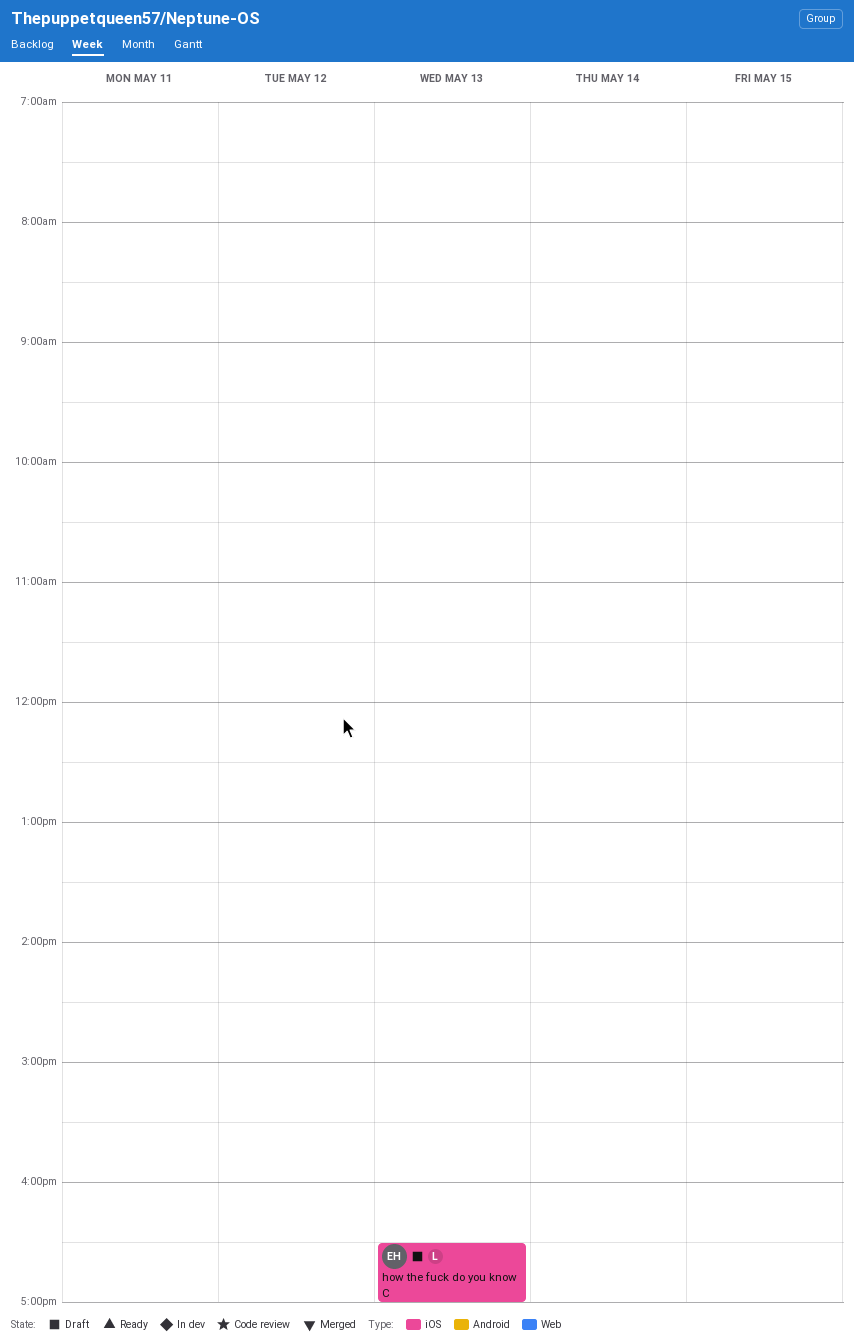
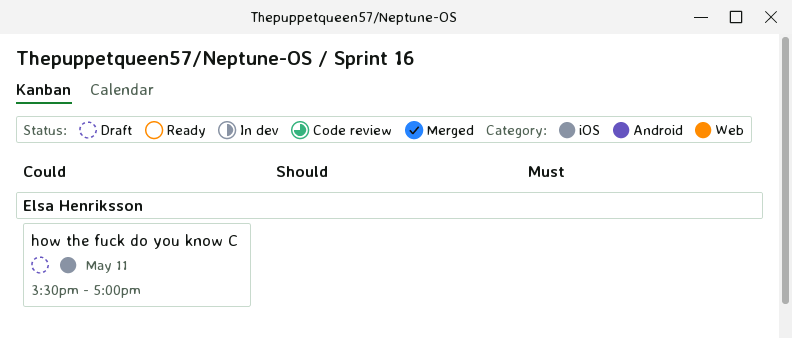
how the fuck do you know C, day: May 13 -> May 11
how the fuck do you know C, begins: 16:30 -> 15:30

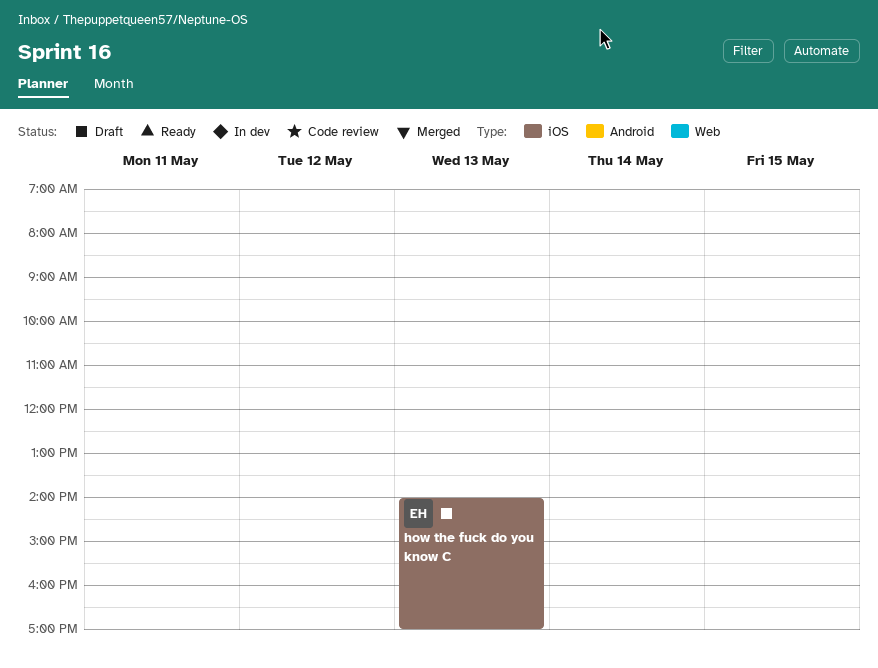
how the fuck do you know C, day: May 11 -> May 13
how the fuck do you know C, begins: 15:30 -> 14:00

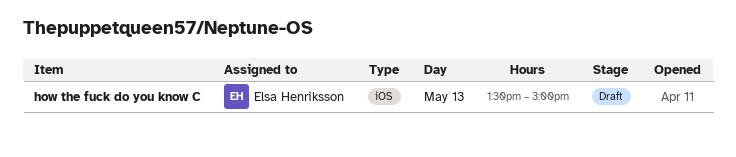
how the fuck do you know C, begins: 14:00 -> 13:30
how the fuck do you know C, ends: 17:00 -> 15:00

